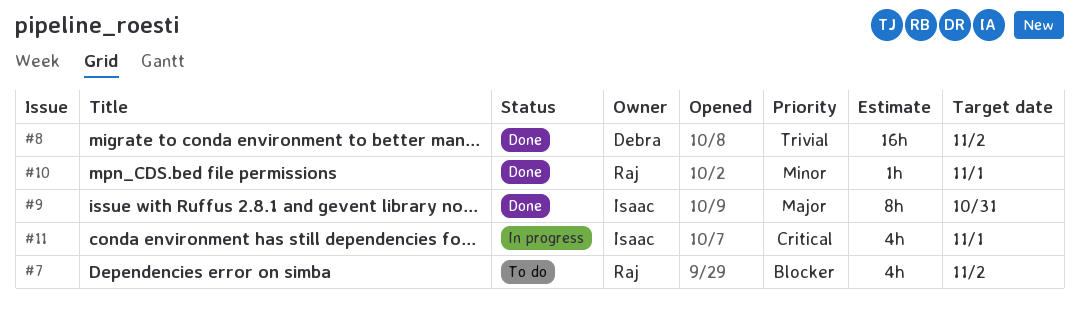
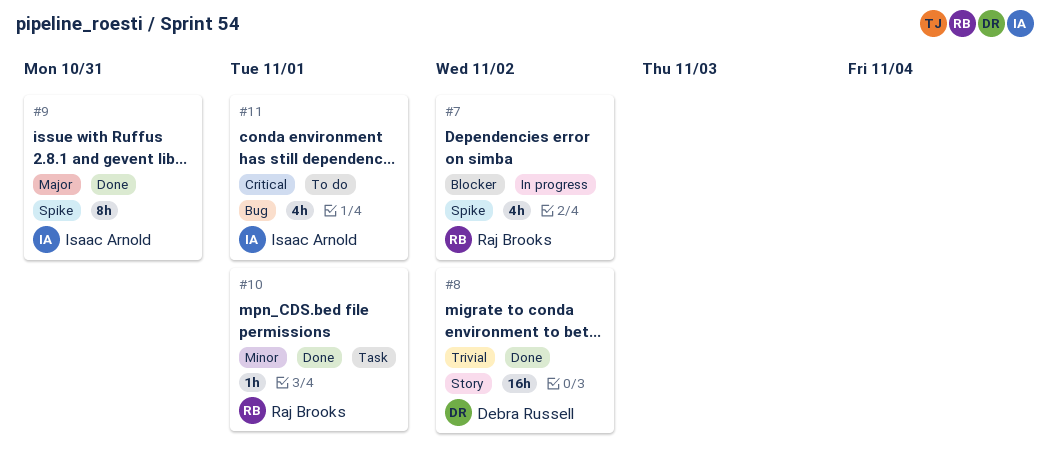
#7, status: To do -> In progress
#11, status: In progress -> To do

